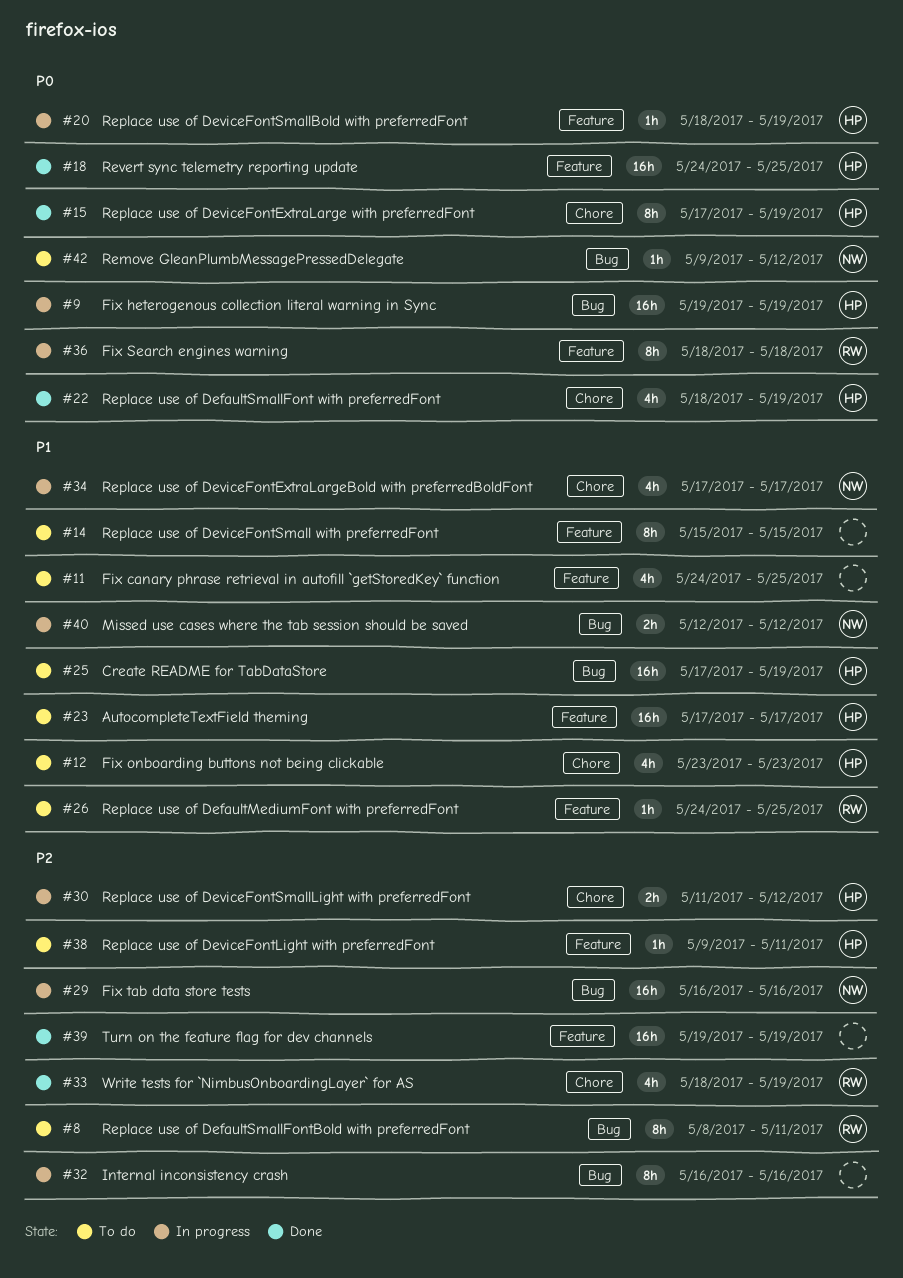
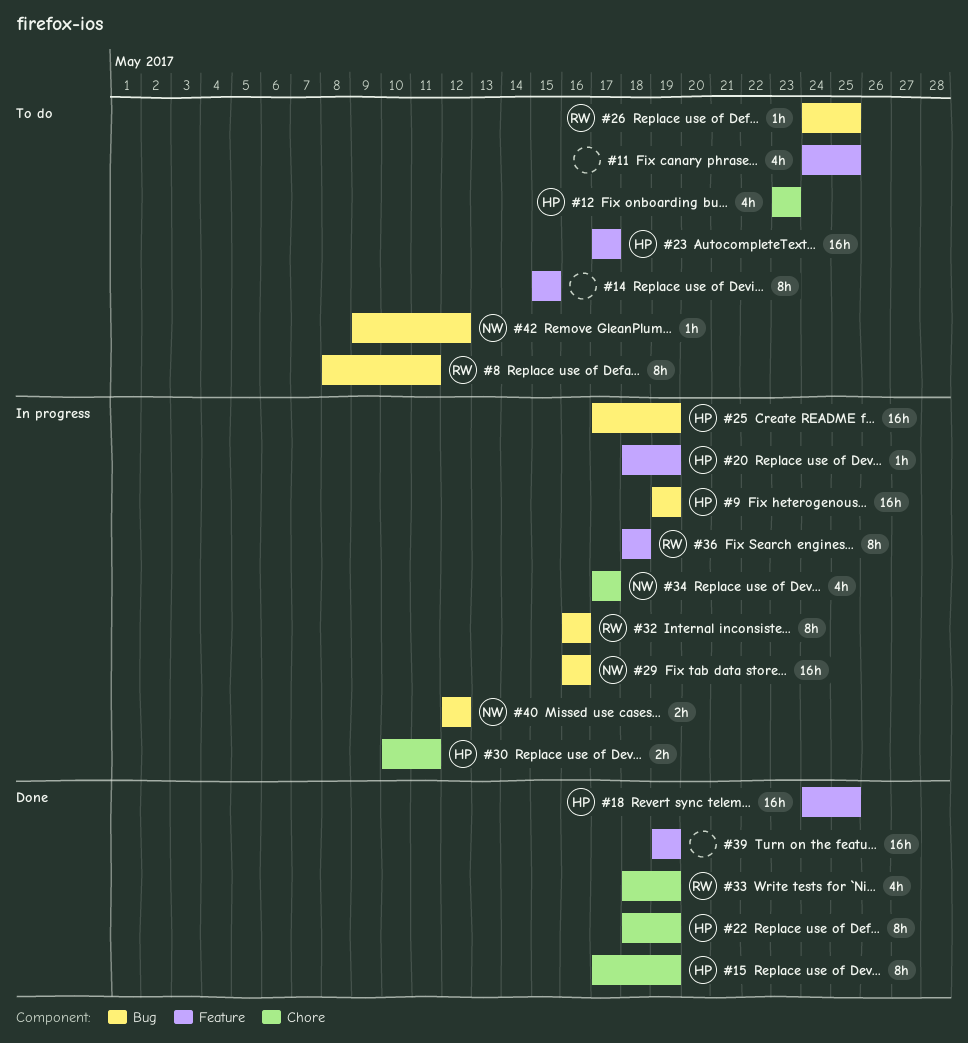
#22, estimate: 4h -> 8h
#25, status: To do -> In progress
#26, label: Feature -> Bug
#30, start: May 11 -> May 10
#30, due: May 12 -> May 11
#32, owner: none -> RW
#38: present -> none

